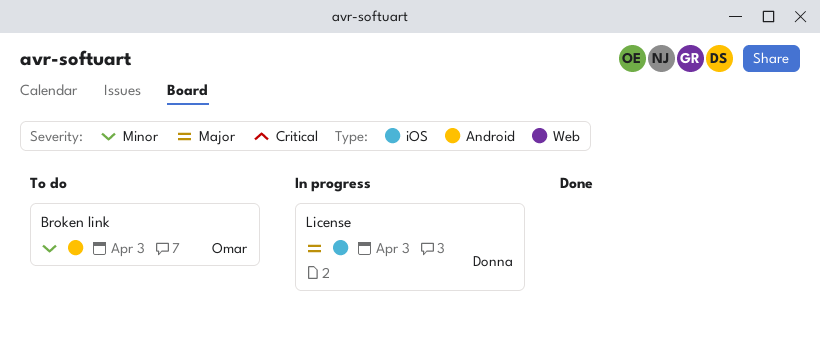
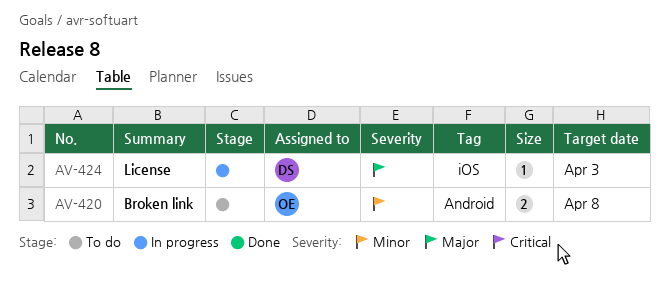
Broken link, due: Apr 3 -> Apr 8

